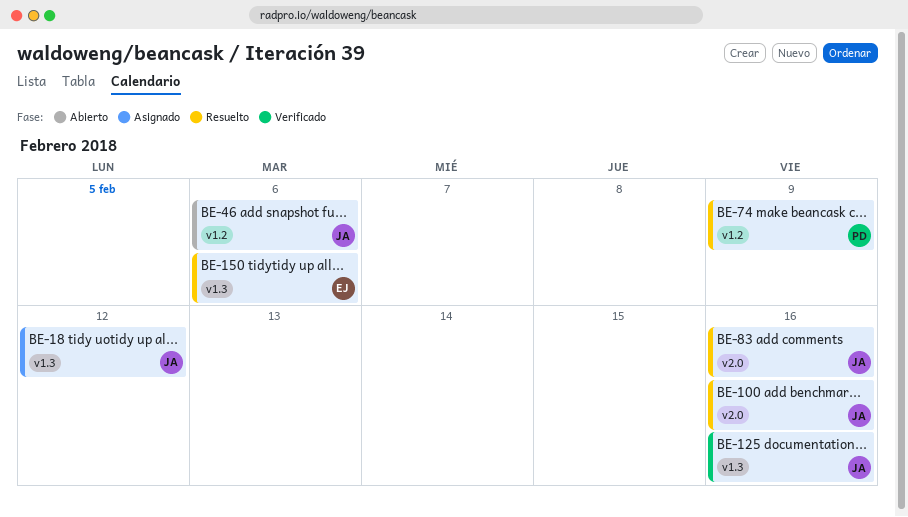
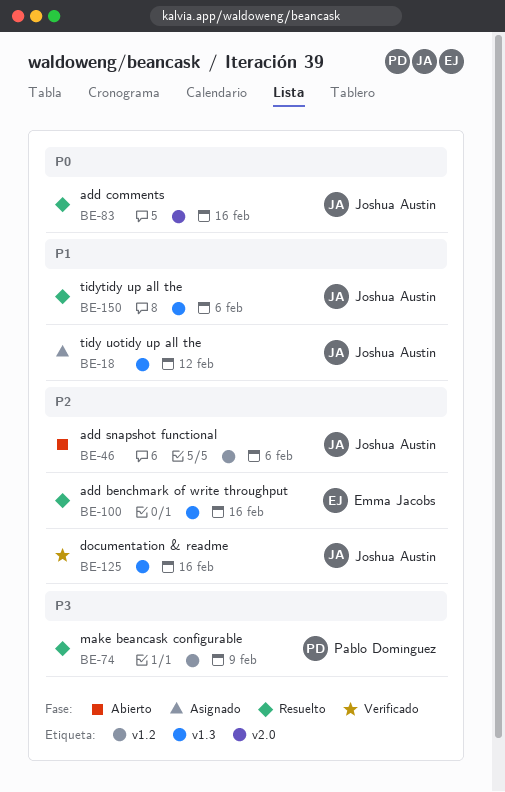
BE-100, owner: Joshua Austin -> Emma Jacobs
BE-100, label: v2.0 -> v1.3
BE-150, owner: Emma Jacobs -> Joshua Austin

